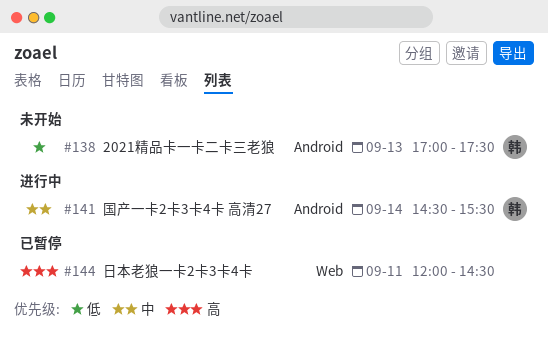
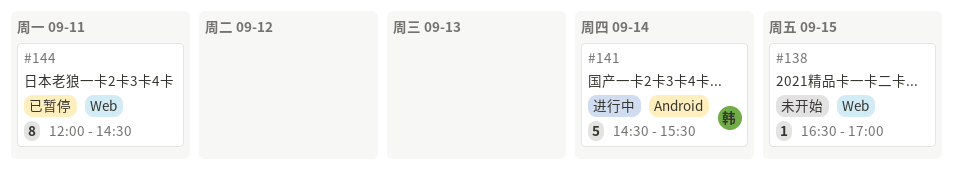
#138, owner: 韩 -> none
#138, label: Android -> Web
#138, day: Sep 13 -> Sep 15
#138, begins: 17:00 -> 16:30
#138, ends: 17:30 -> 17:00

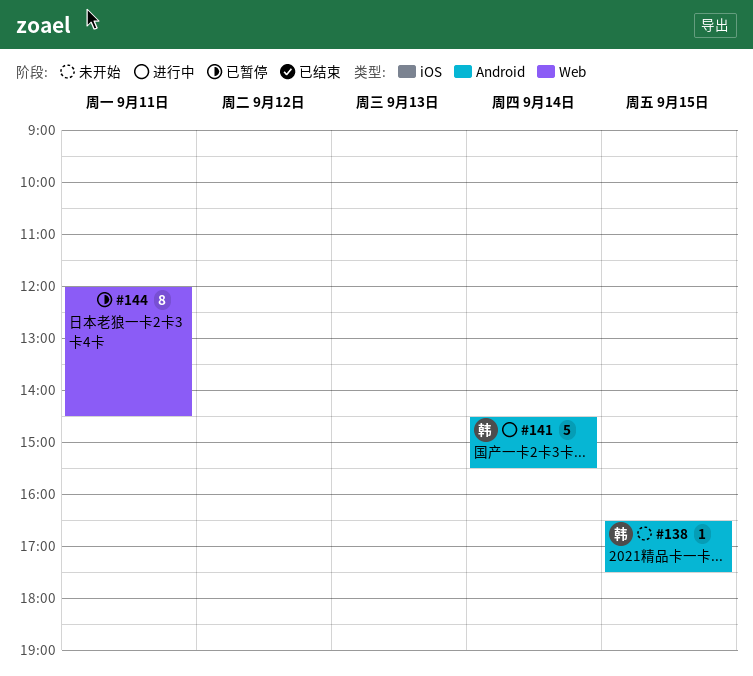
#138, owner: none -> 韩
#138, label: Web -> Android
#138, ends: 17:00 -> 17:30

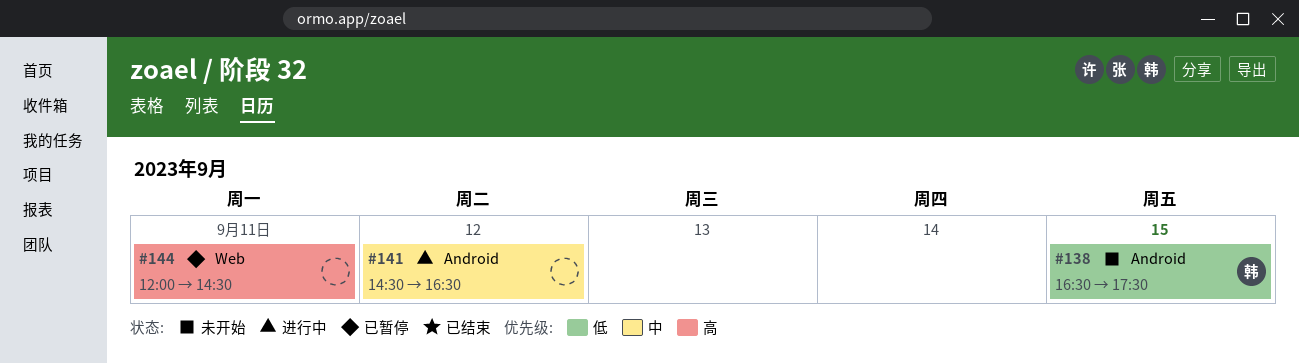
#141, owner: 韩 -> none
#141, day: Sep 14 -> Sep 12
#141, ends: 15:30 -> 16:30

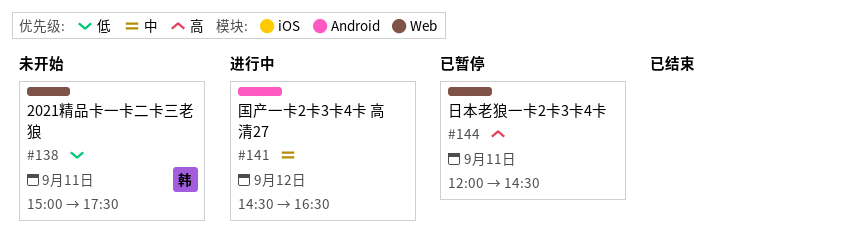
#138, label: Android -> Web
#138, day: Sep 15 -> Sep 11
#138, begins: 16:30 -> 15:00

